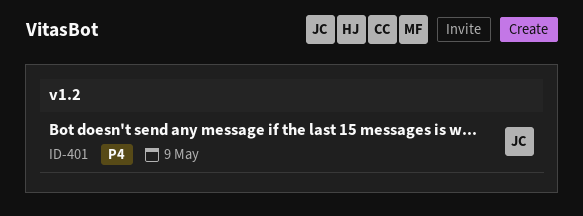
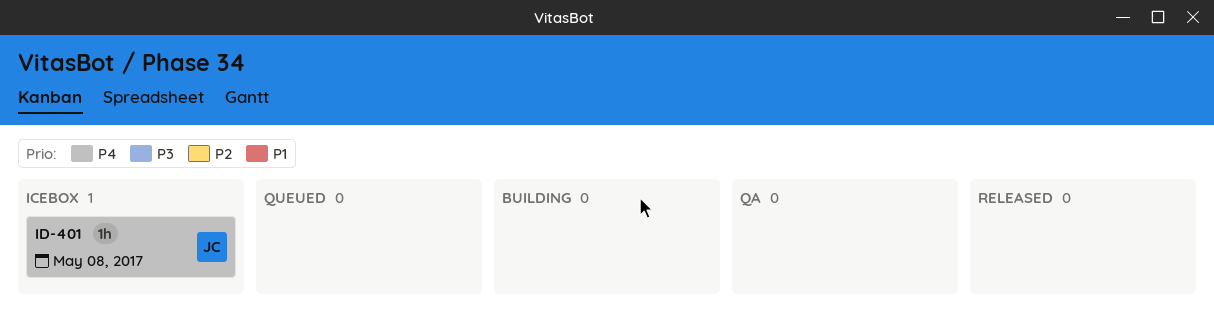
ID-401, due: May 9 -> May 8

